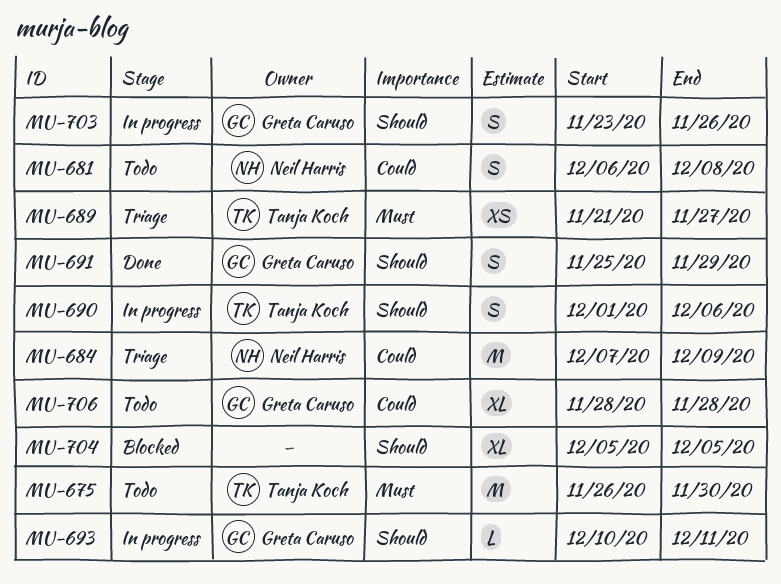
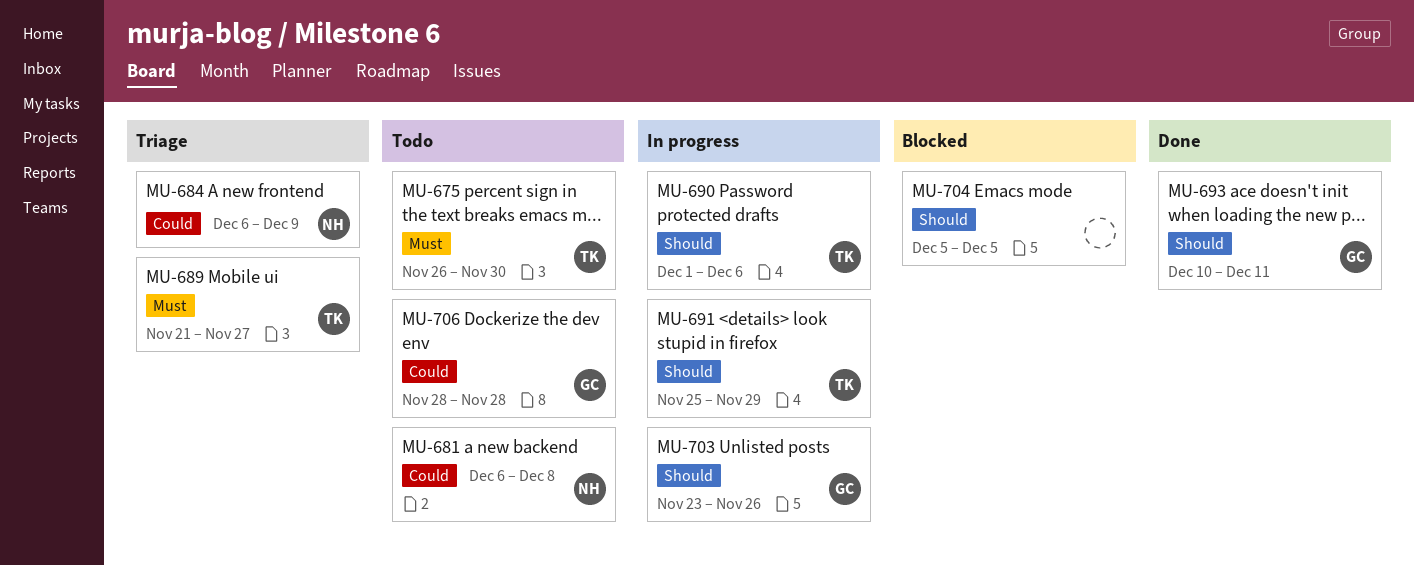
MU-684, start: Dec 7 -> Dec 6
MU-691, status: Done -> In progress
MU-691, owner: Greta Caruso -> Tanja Koch
MU-693, status: In progress -> Done

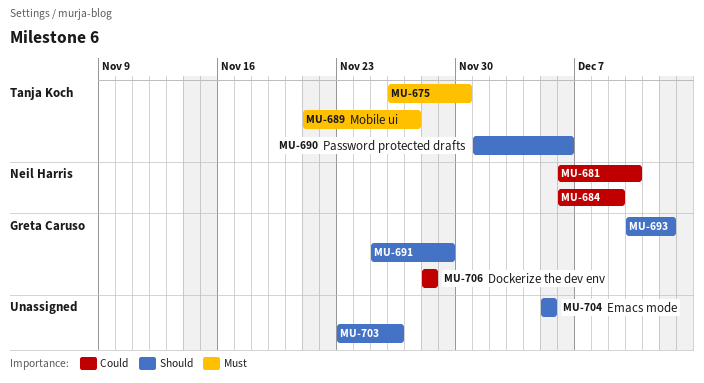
MU-681, due: Dec 8 -> Dec 10
MU-691, owner: Tanja Koch -> Greta Caruso
MU-693, due: Dec 11 -> Dec 12
MU-703, owner: Greta Caruso -> none

